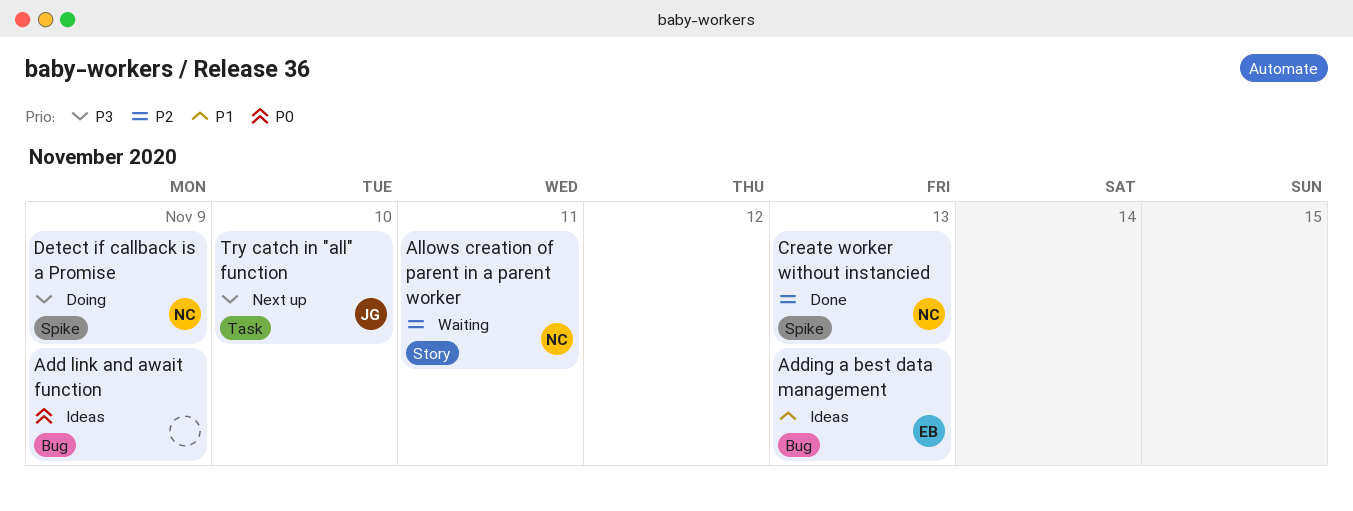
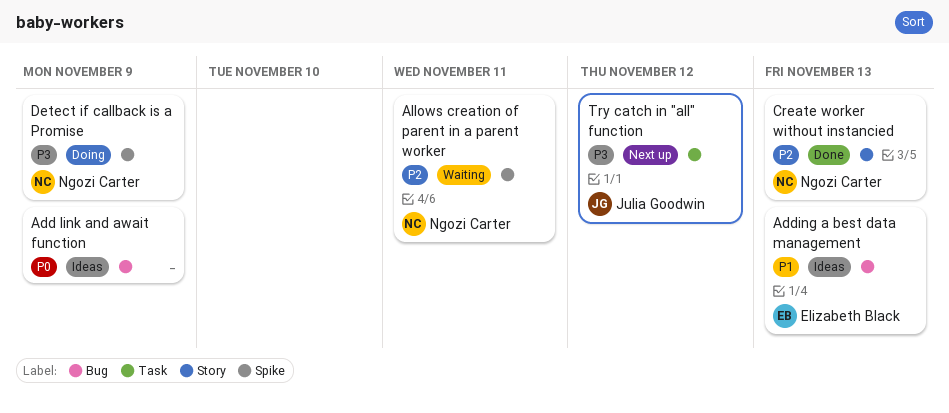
Allows creation of parent in a parent worker, label: Story -> Spike
Create worker without instancied, label: Spike -> Story
Try catch in "all" function, due: Nov 10 -> Nov 12

